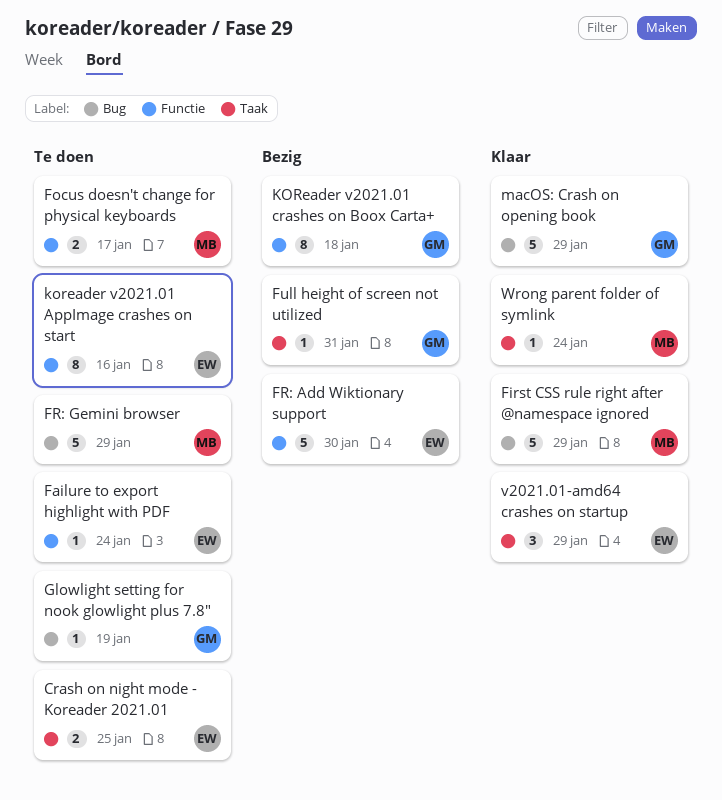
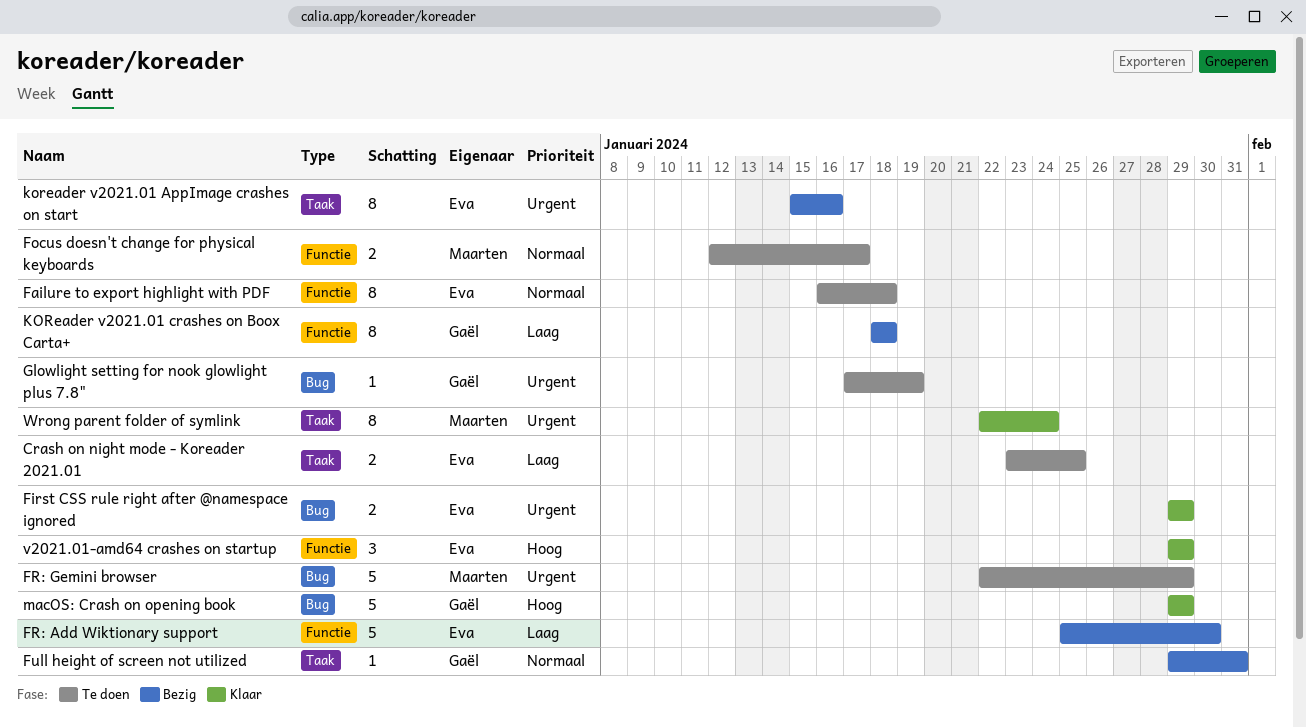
Failure to export highlight with PDF, estimate: 1 -> 8
Failure to export highlight with PDF, due: Jan 24 -> Jan 18
First CSS rule right after @namespace ignored, owner: Maarten -> Eva
First CSS rule right after @namespace ignored, estimate: 5 -> 2
koreader v2021.01 AppImage crashes on start, status: Te doen -> Bezig
koreader v2021.01 AppImage crashes on start, label: Functie -> Taak
v2021.01-amd64 crashes on startup, label: Taak -> Functie
Wrong parent folder of symlink, estimate: 1 -> 8

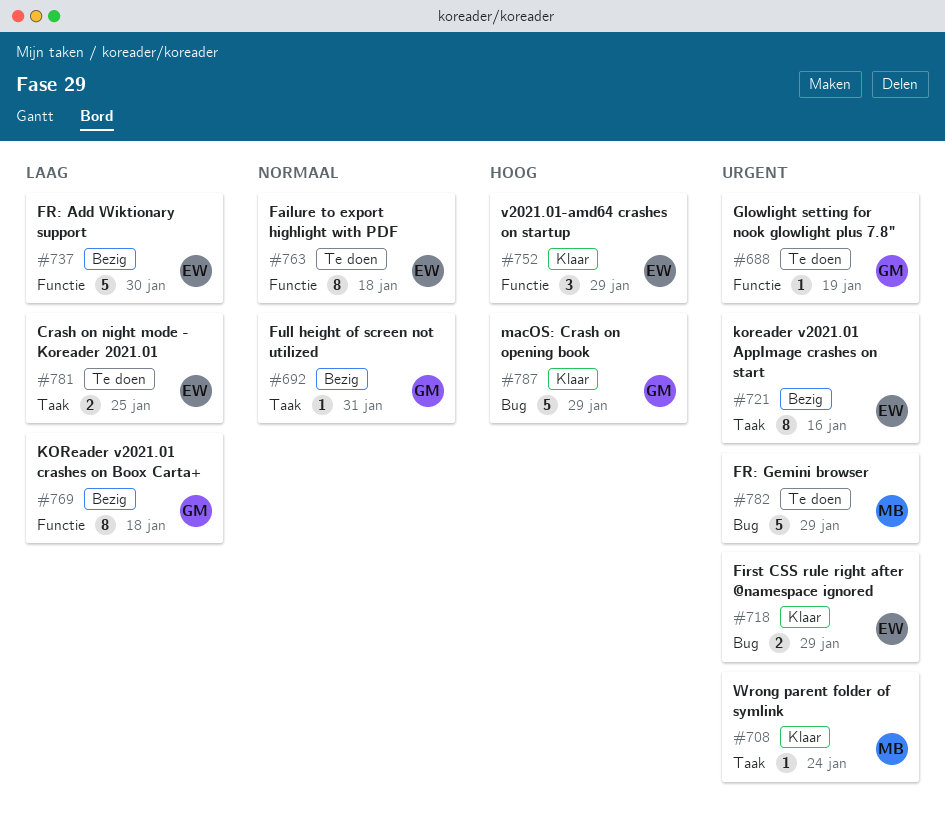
Focus doesn't change for physical keyboards: present -> none
Glowlight setting for nook glowlight plus 7.8", label: Bug -> Functie
Wrong parent folder of symlink, estimate: 8 -> 1

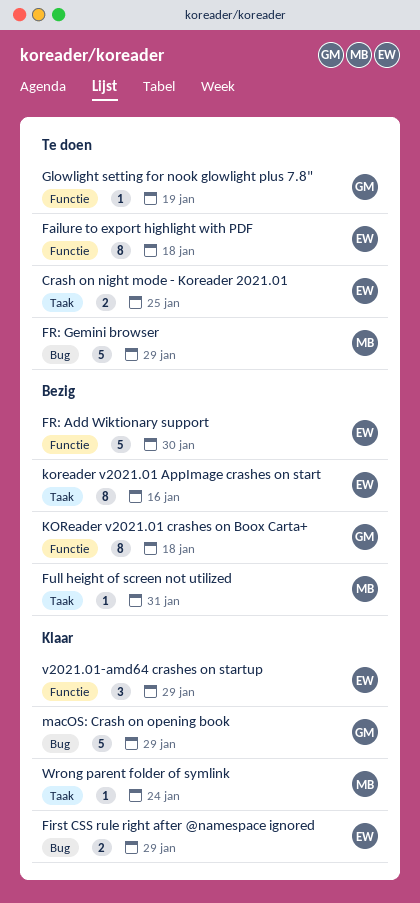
Full height of screen not utilized, owner: GM -> MB

